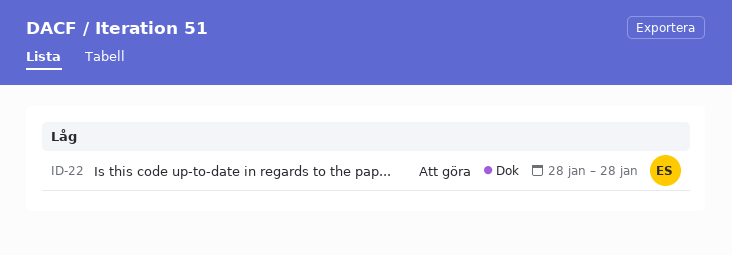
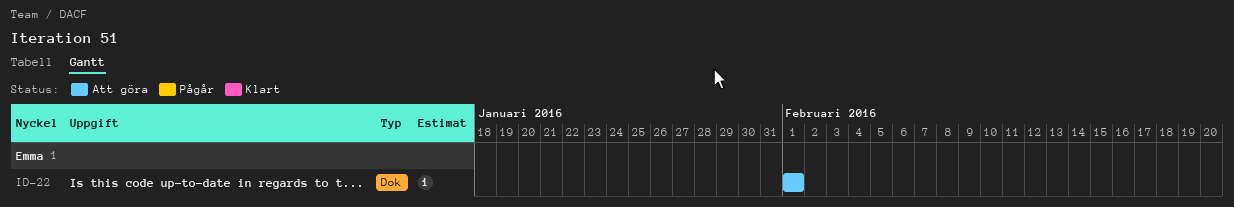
ID-22, start: Jan 28 -> Feb 1
ID-22, due: Jan 28 -> Feb 1

